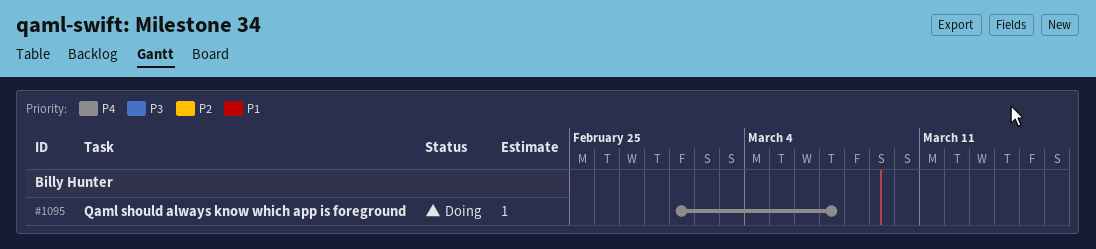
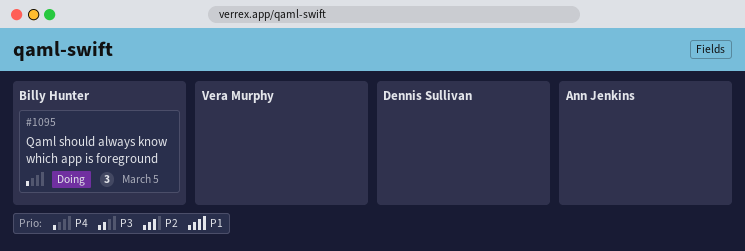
#1095, estimate: 1 -> 3
#1095, due: Mar 7 -> Mar 5

